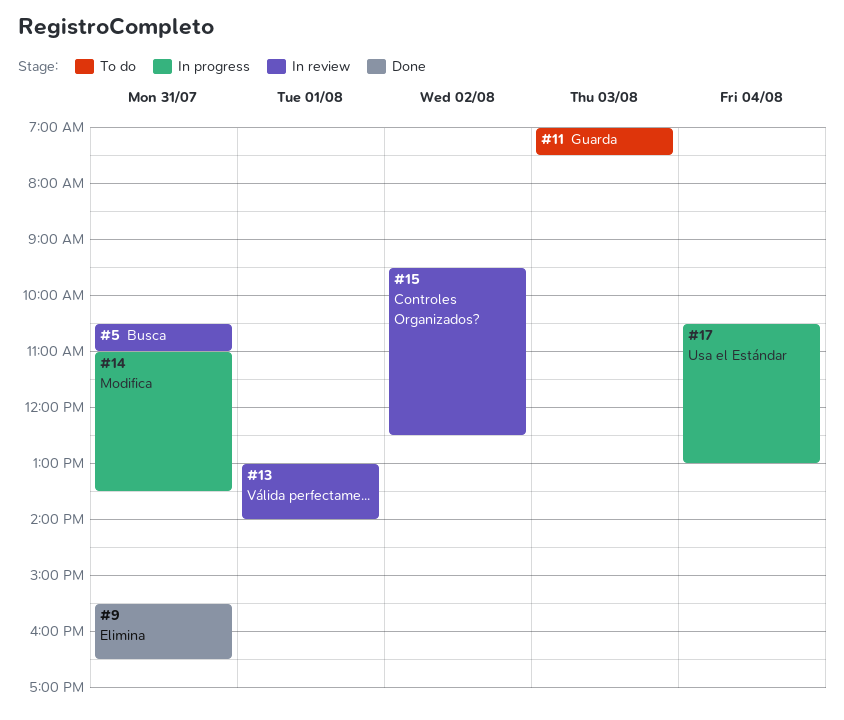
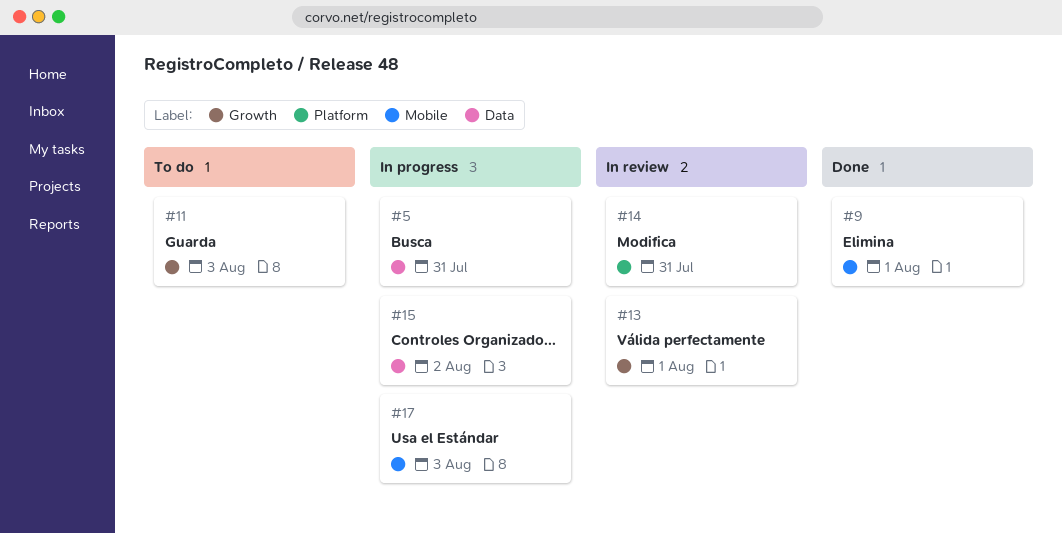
#5, status: In review -> In progress
#9, day: Jul 31 -> Aug 1
#14, status: In progress -> In review
#15, status: In review -> In progress
#17, day: Aug 4 -> Aug 3

